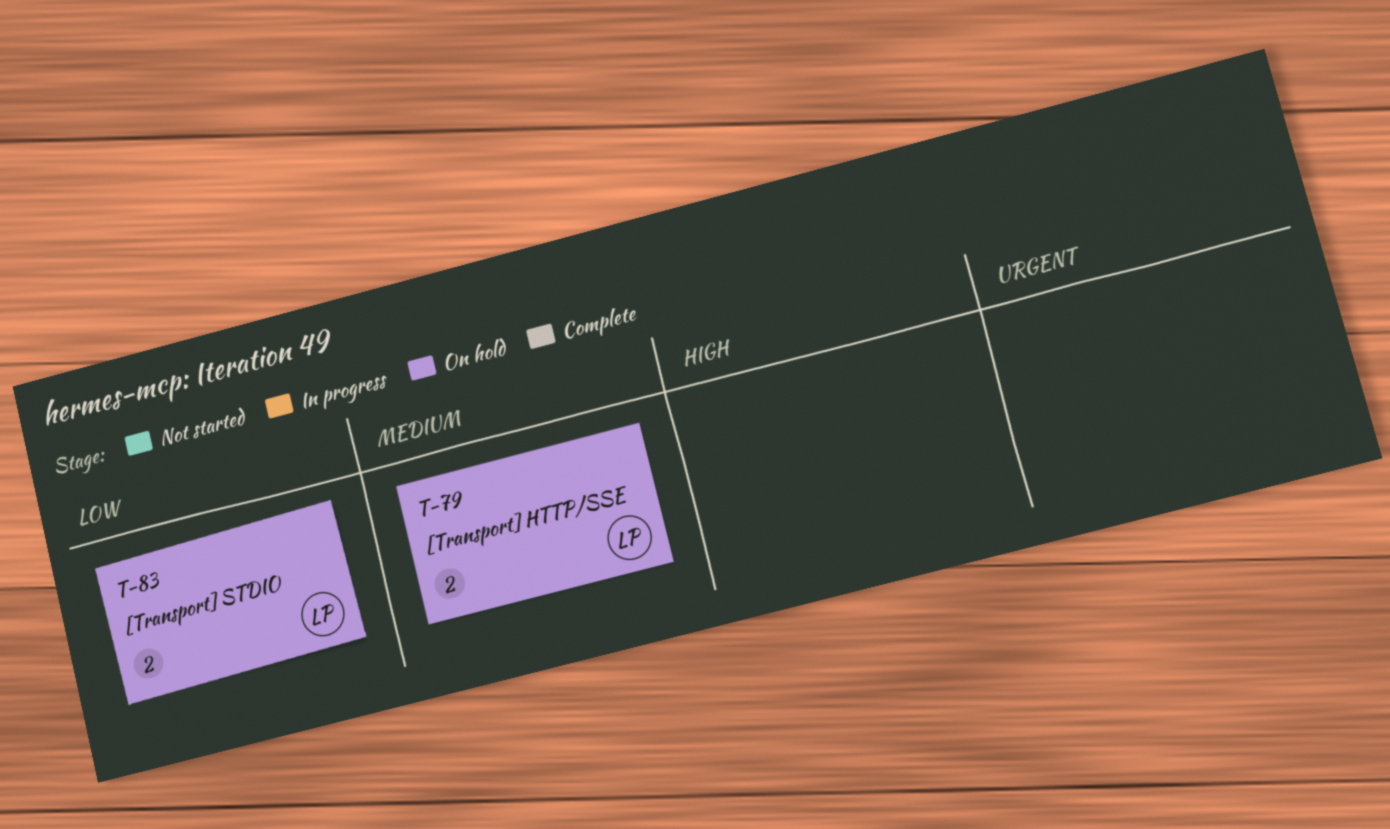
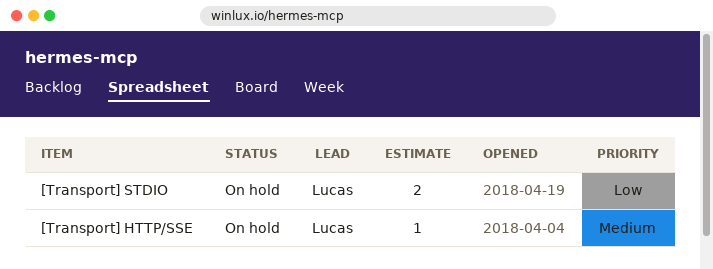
[Transport] HTTP/SSE, estimate: 2 -> 1

